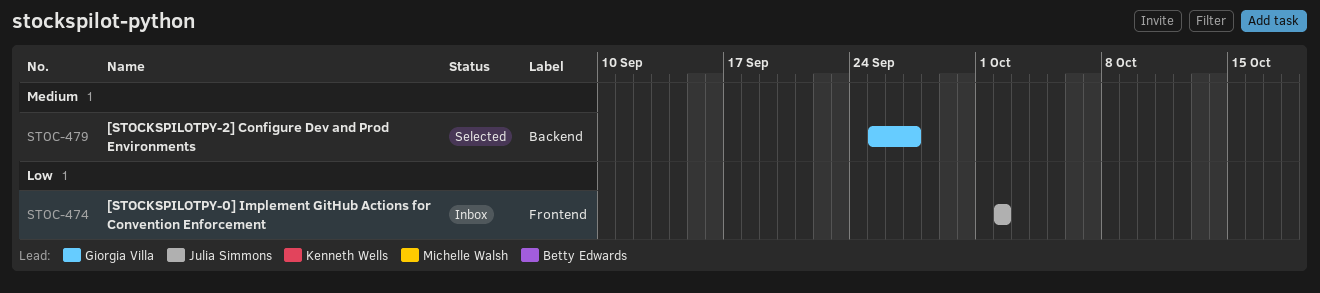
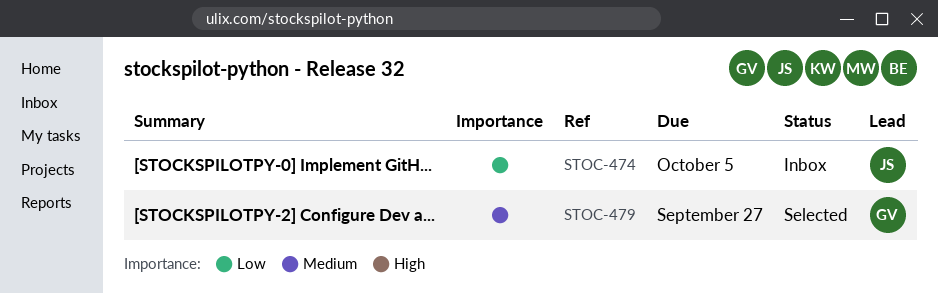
STOC-474, due: Oct 2 -> Oct 5

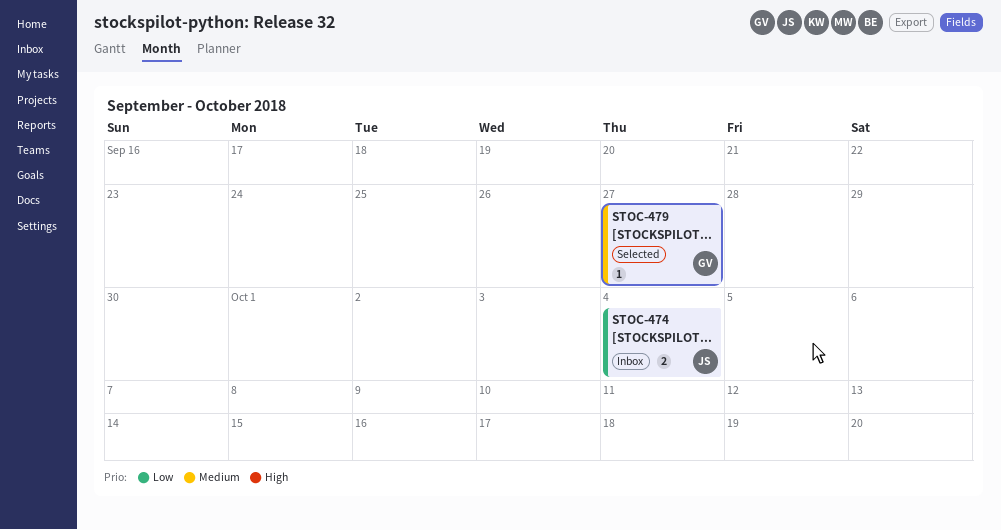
STOC-474, due: Oct 5 -> Oct 4

